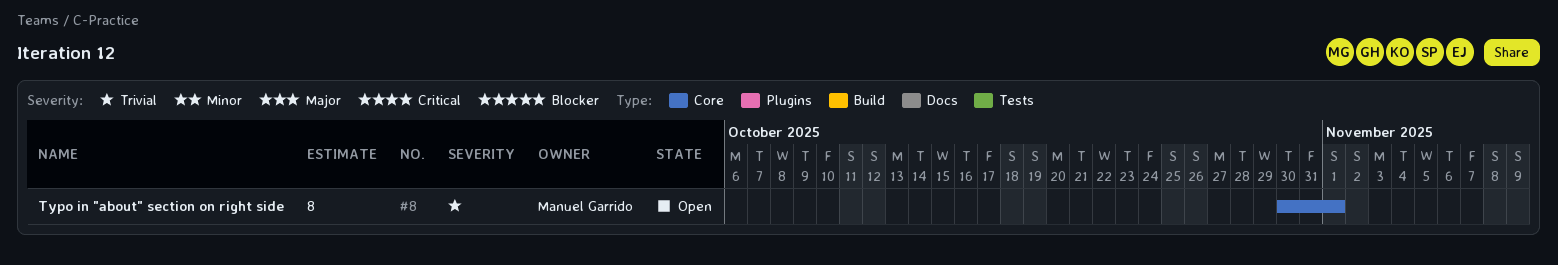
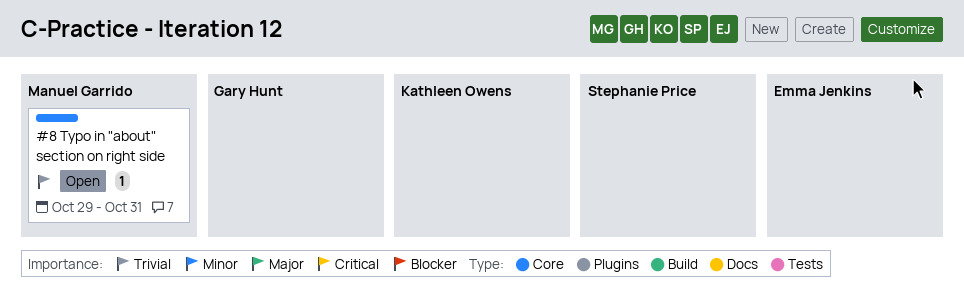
#8, estimate: 8 -> 1
#8, start: Oct 30 -> Oct 29
#8, due: Nov 1 -> Oct 31

